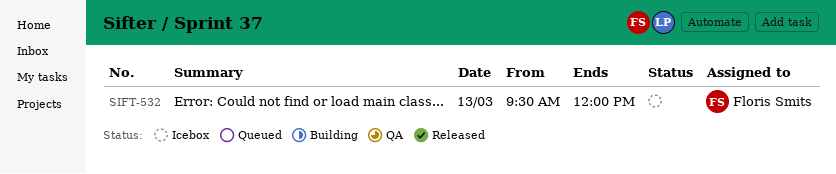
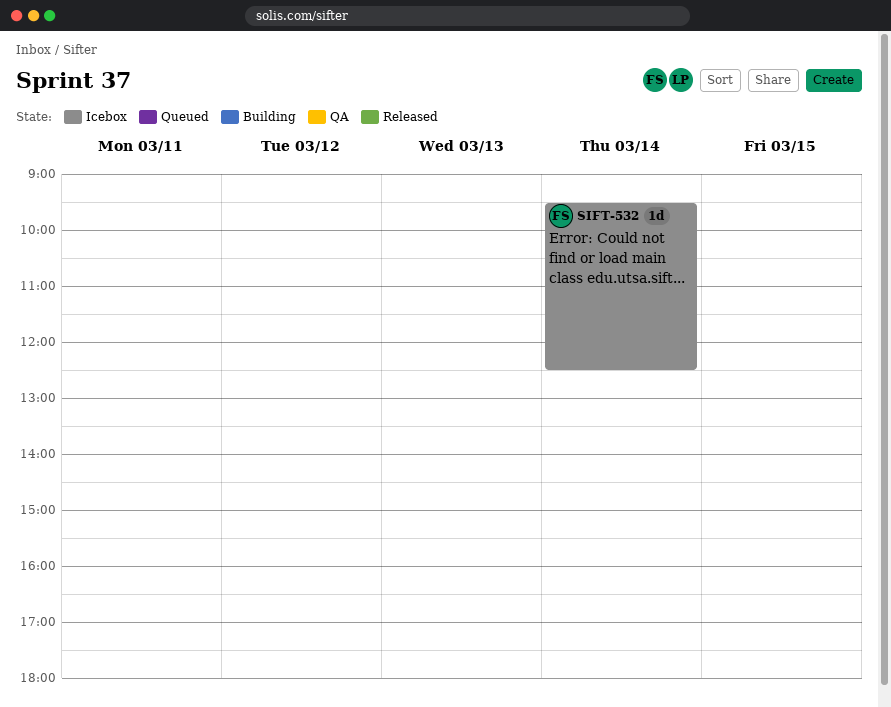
SIFT-532, day: Mar 13 -> Mar 14
SIFT-532, ends: 12:00 -> 12:30

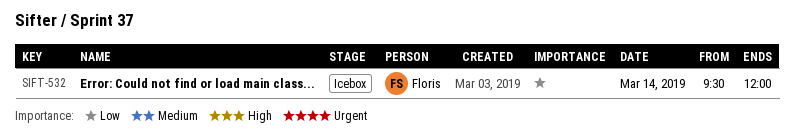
SIFT-532, ends: 12:30 -> 12:00

